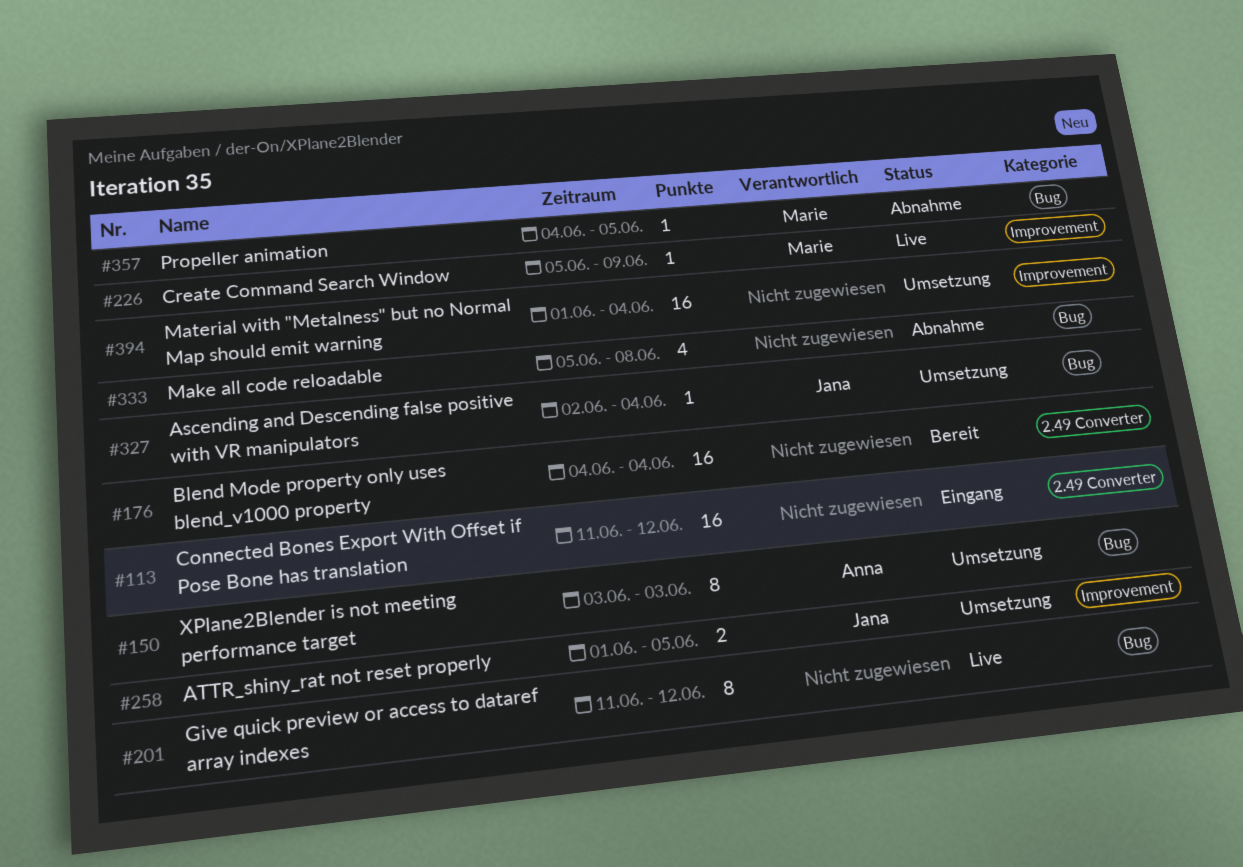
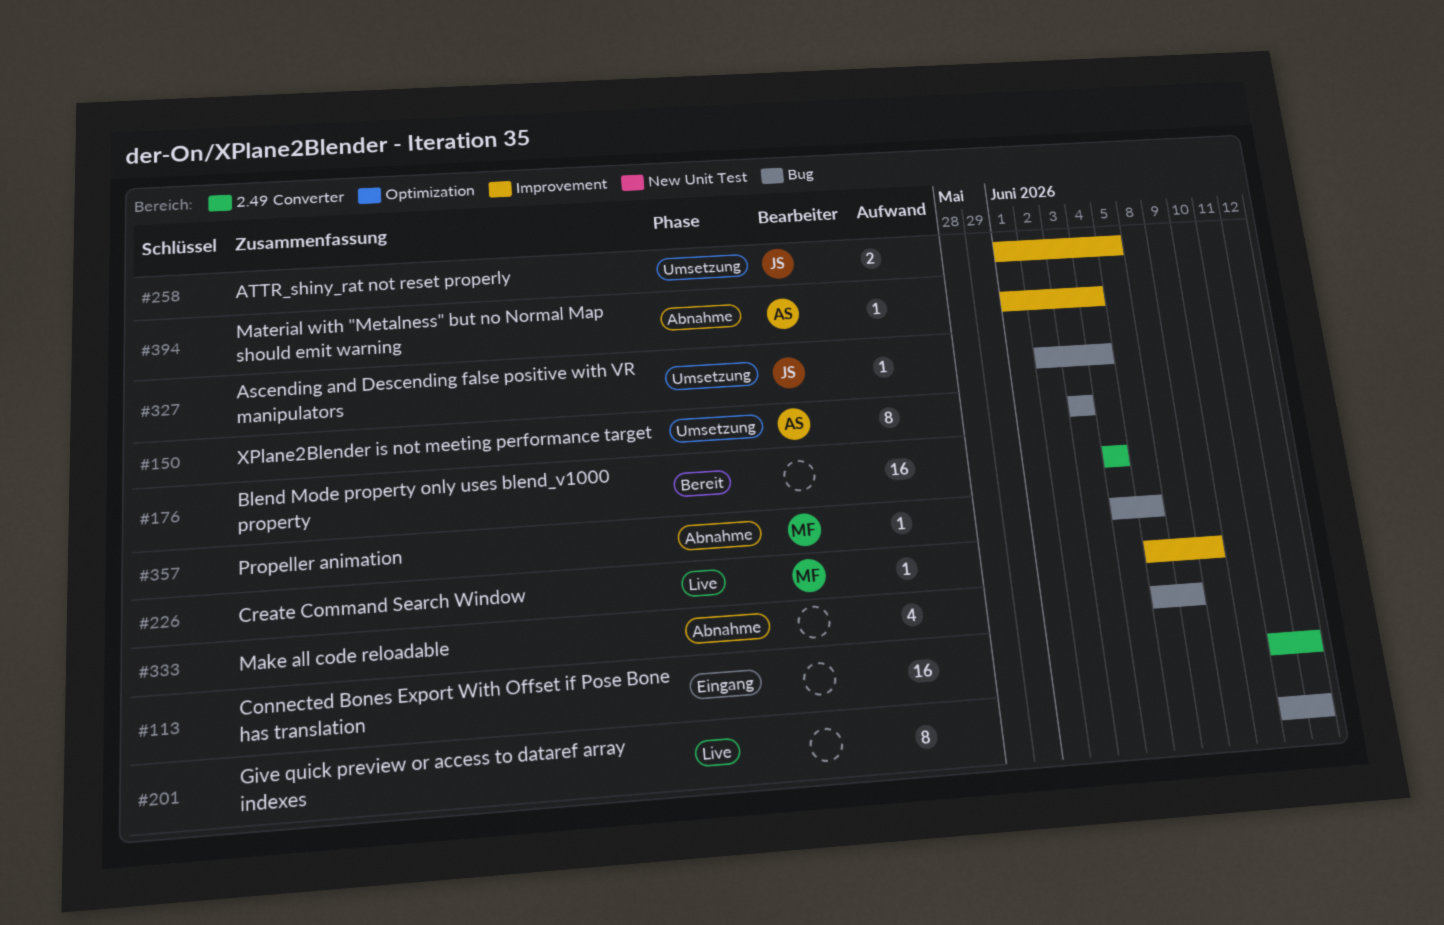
#394, status: Umsetzung -> Abnahme
#394, owner: none -> Anna
#394, estimate: 16 -> 1

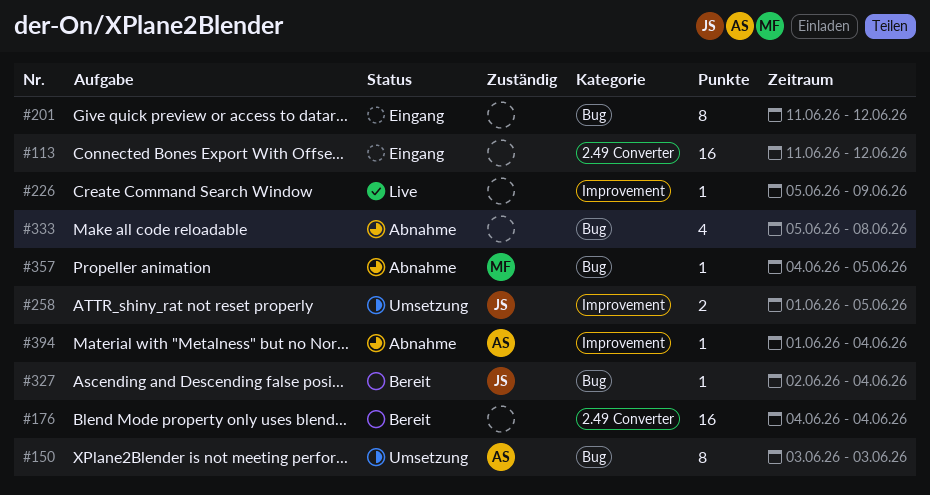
#201, status: Live -> Eingang
#226, owner: MF -> none
#327, status: Umsetzung -> Bereit

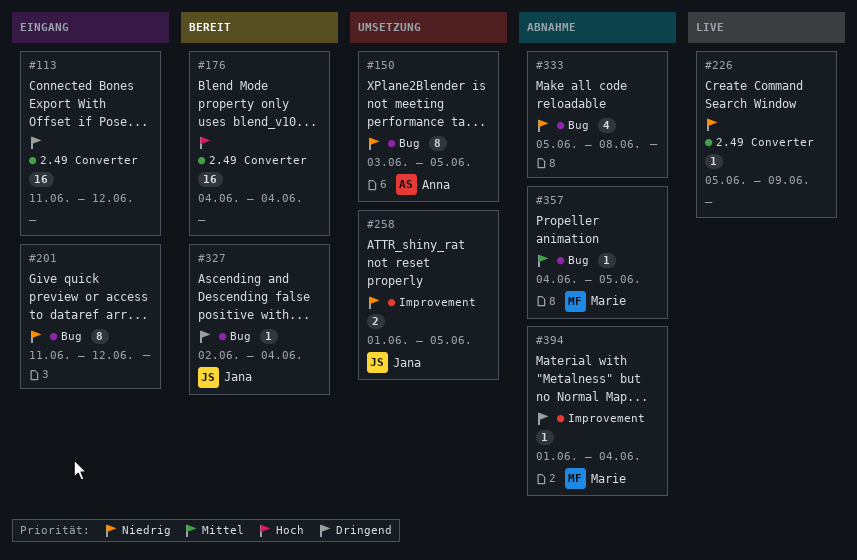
#150, due: Jun 3 -> Jun 5
#226, label: Improvement -> 2.49 Converter
#394, owner: Anna -> Marie

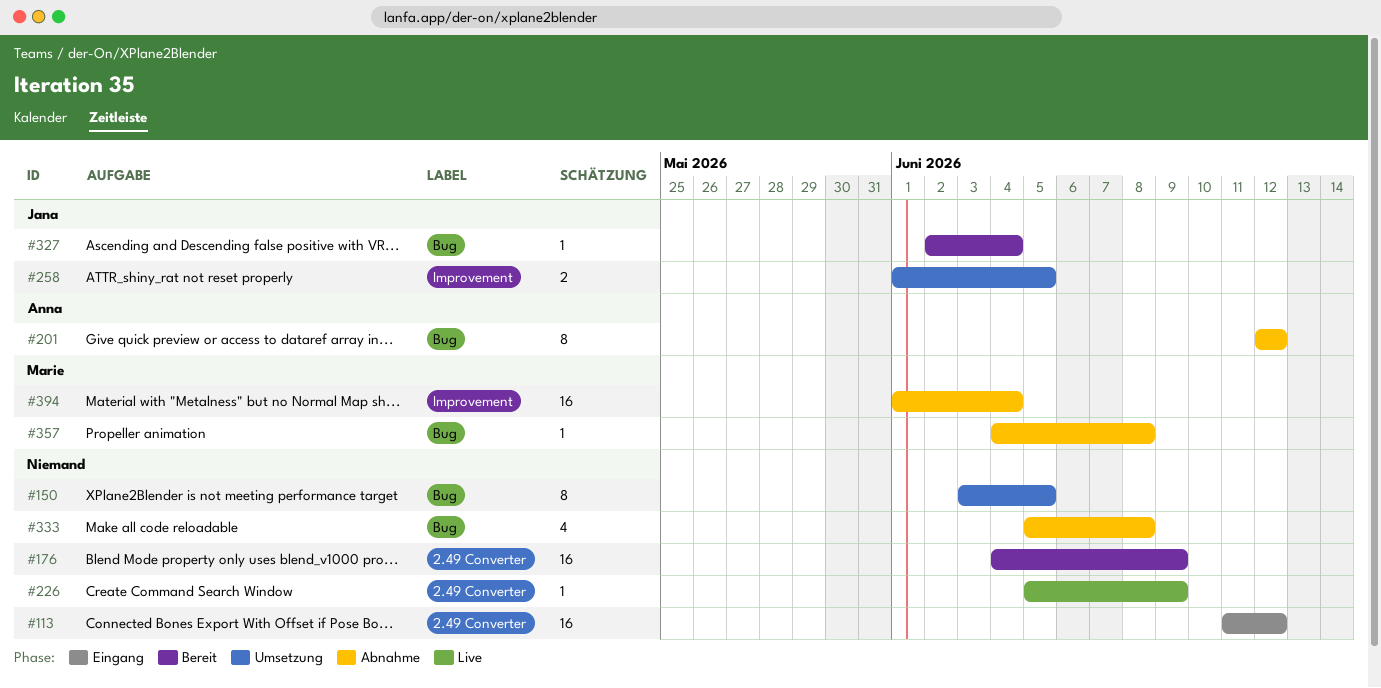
#150, owner: Anna -> none
#176, due: Jun 4 -> Jun 9
#201, status: Eingang -> Abnahme
#201, owner: none -> Anna
#201, start: Jun 11 -> Jun 12
#357, due: Jun 5 -> Jun 8
#394, estimate: 1 -> 16

